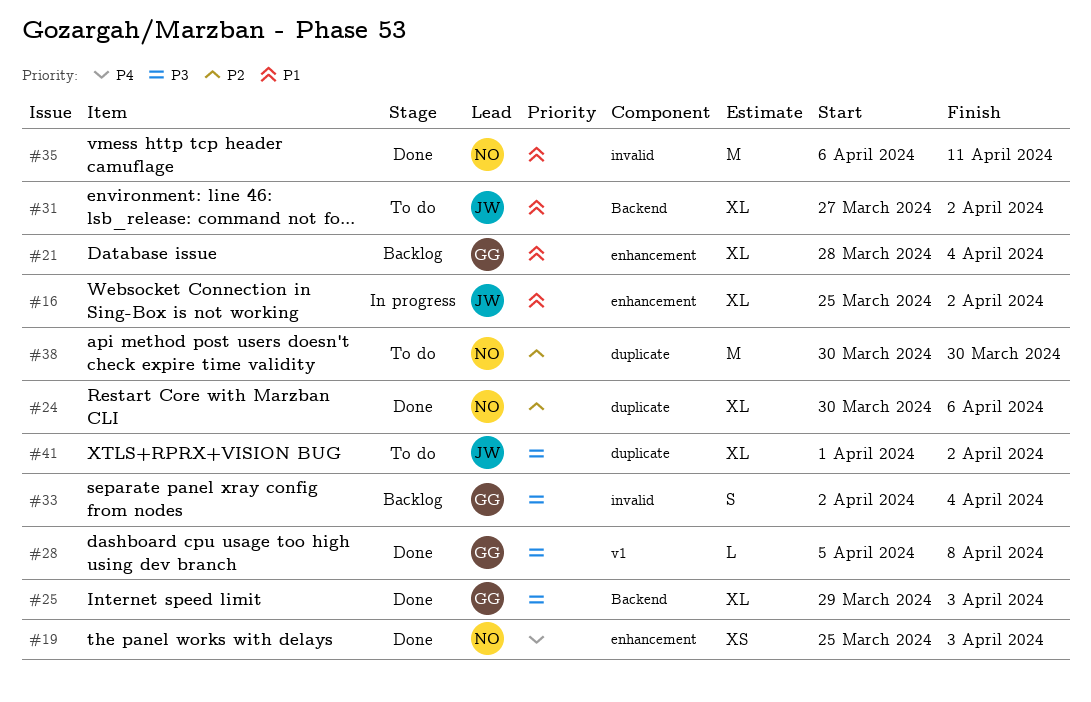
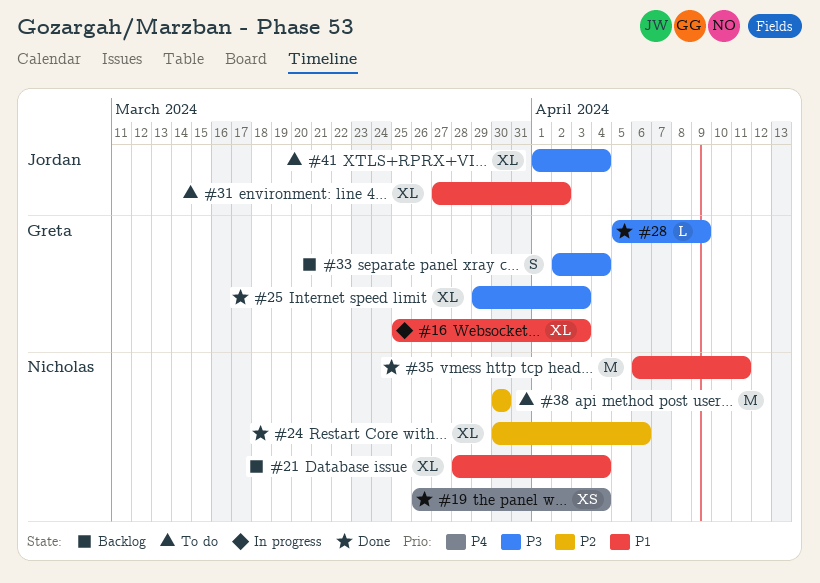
#16, owner: Jordan -> Greta
#16, due: Apr 2 -> Apr 3
#19, start: Mar 25 -> Mar 26
#19, due: Apr 3 -> Apr 4
#21, owner: Greta -> Nicholas
#28, due: Apr 8 -> Apr 9
#41, due: Apr 2 -> Apr 4

